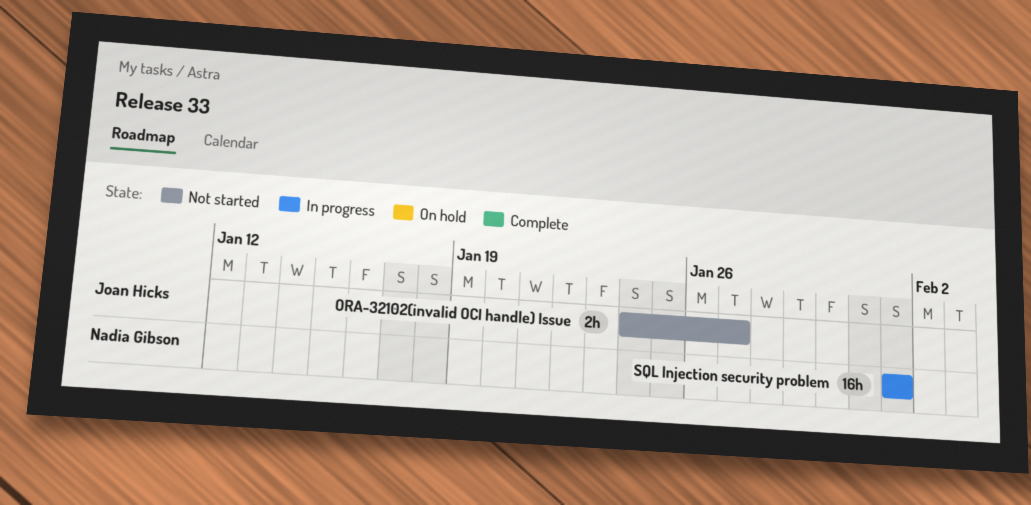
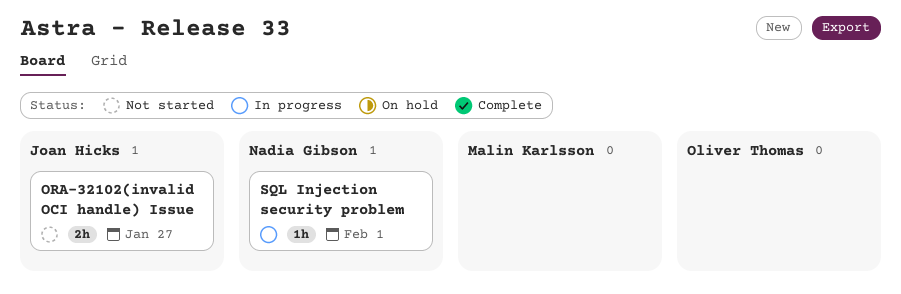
SQL Injection security problem, estimate: 16h -> 1h

